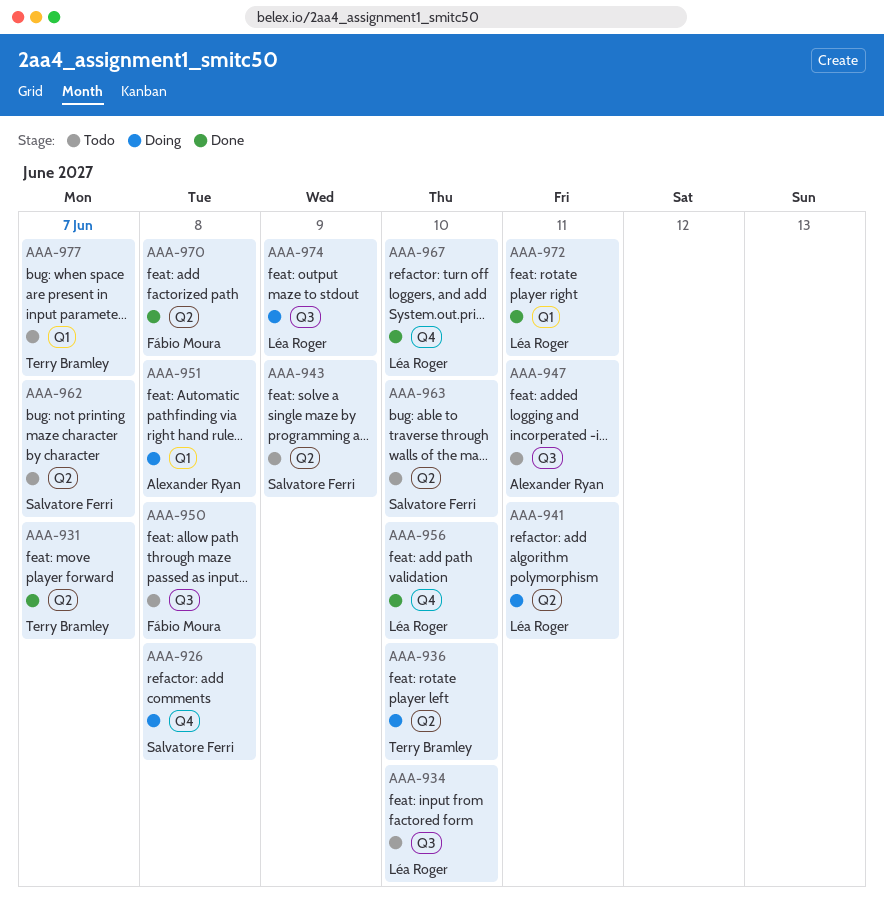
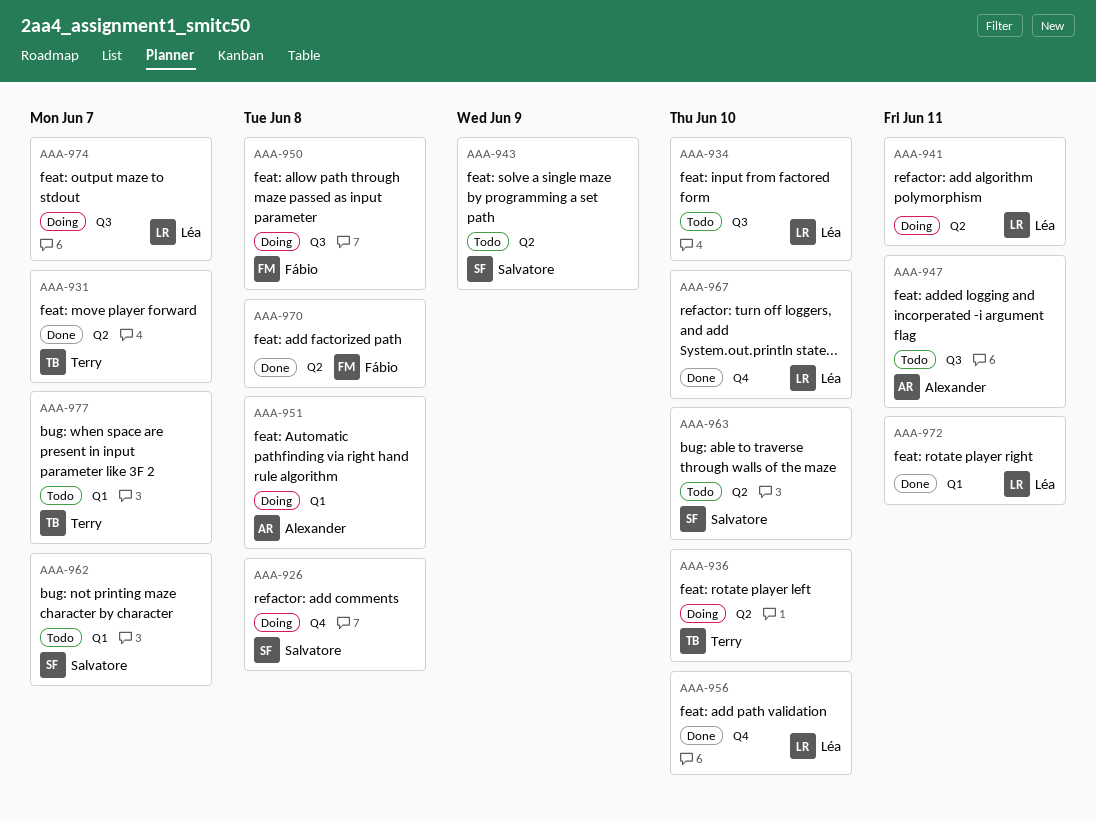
AAA-950, status: Todo -> Doing
AAA-962, label: Q2 -> Q1
AAA-974, due: Jun 9 -> Jun 7

